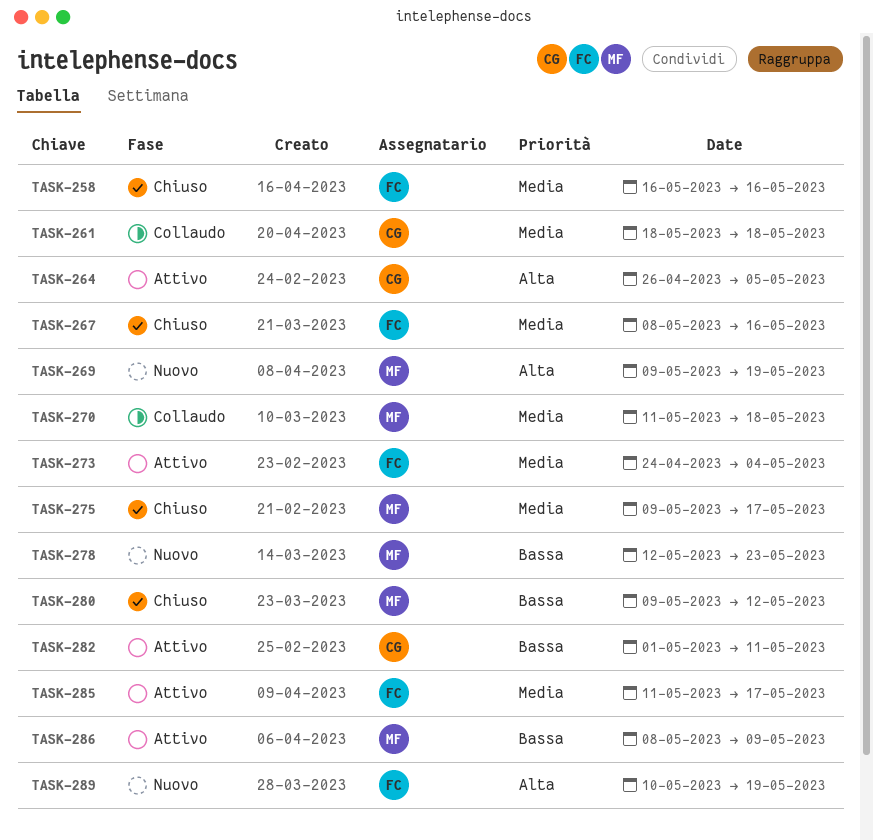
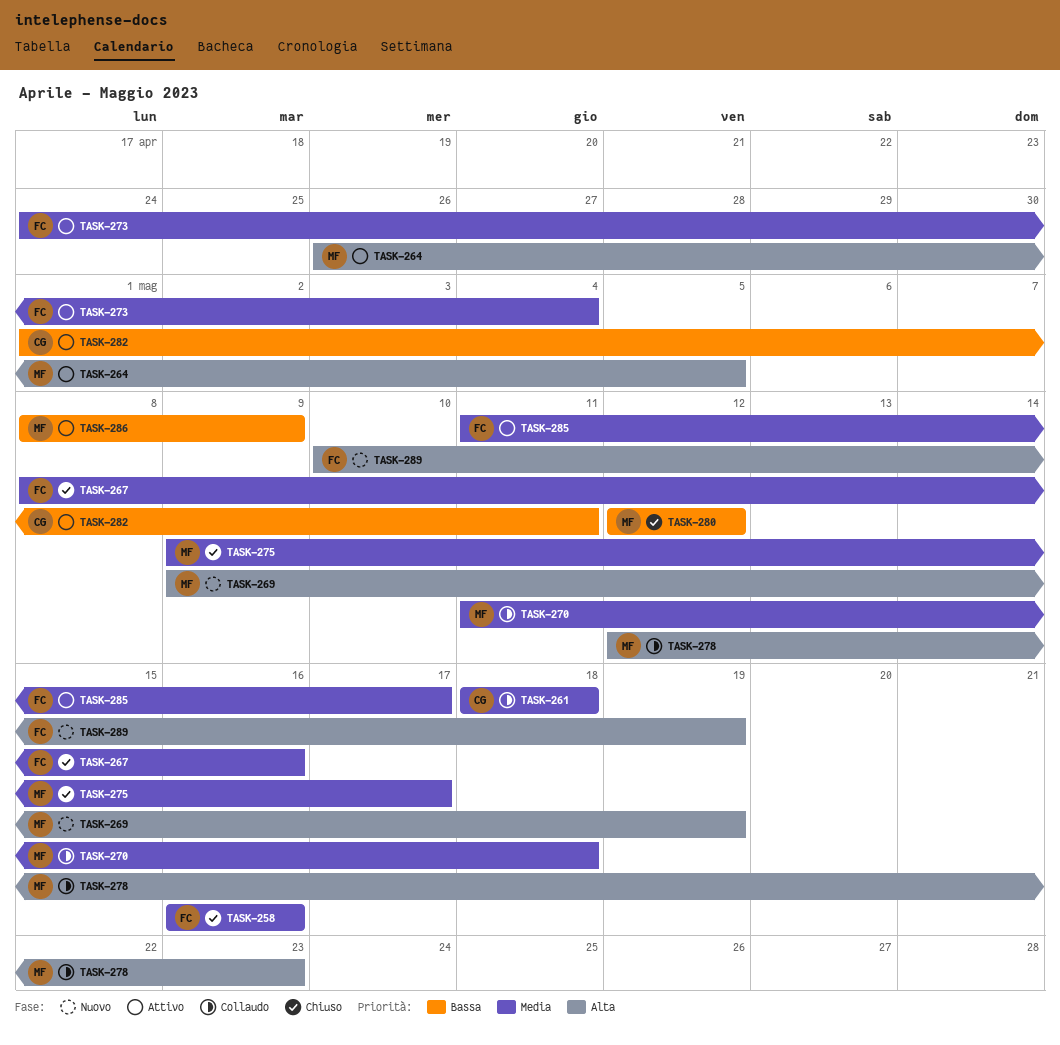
TASK-264, owner: CG -> MF
TASK-278, status: Nuovo -> Collaudo
TASK-278, priority: Bassa -> Alta
TASK-280, start: May 9 -> May 12

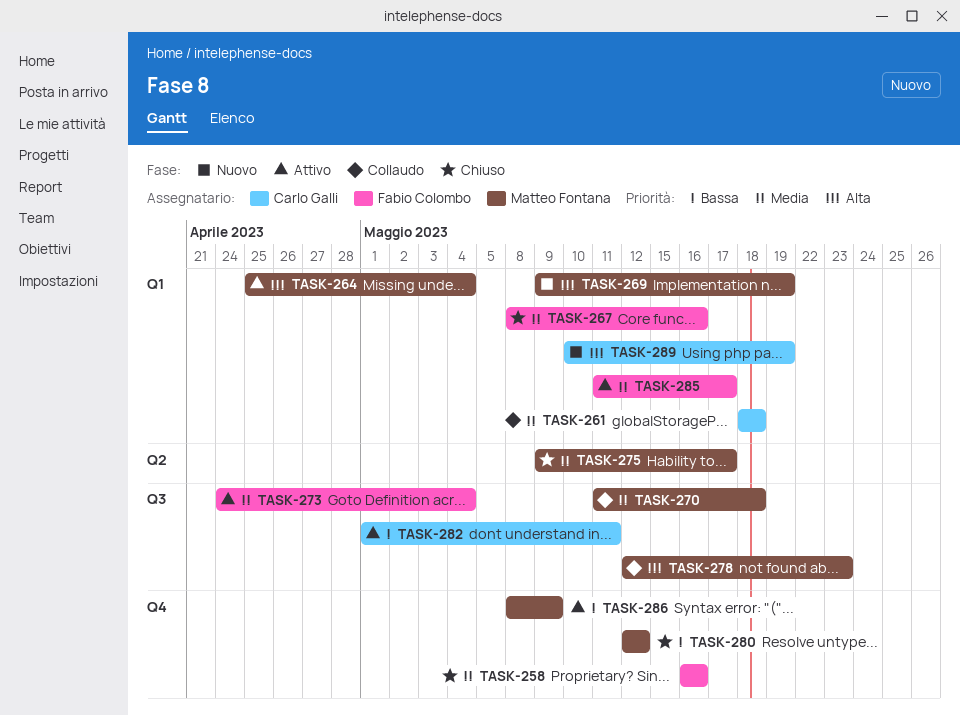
TASK-264, start: Apr 26 -> Apr 25
TASK-264, due: May 5 -> May 4
TASK-289, owner: Fabio Colombo -> Carlo Galli

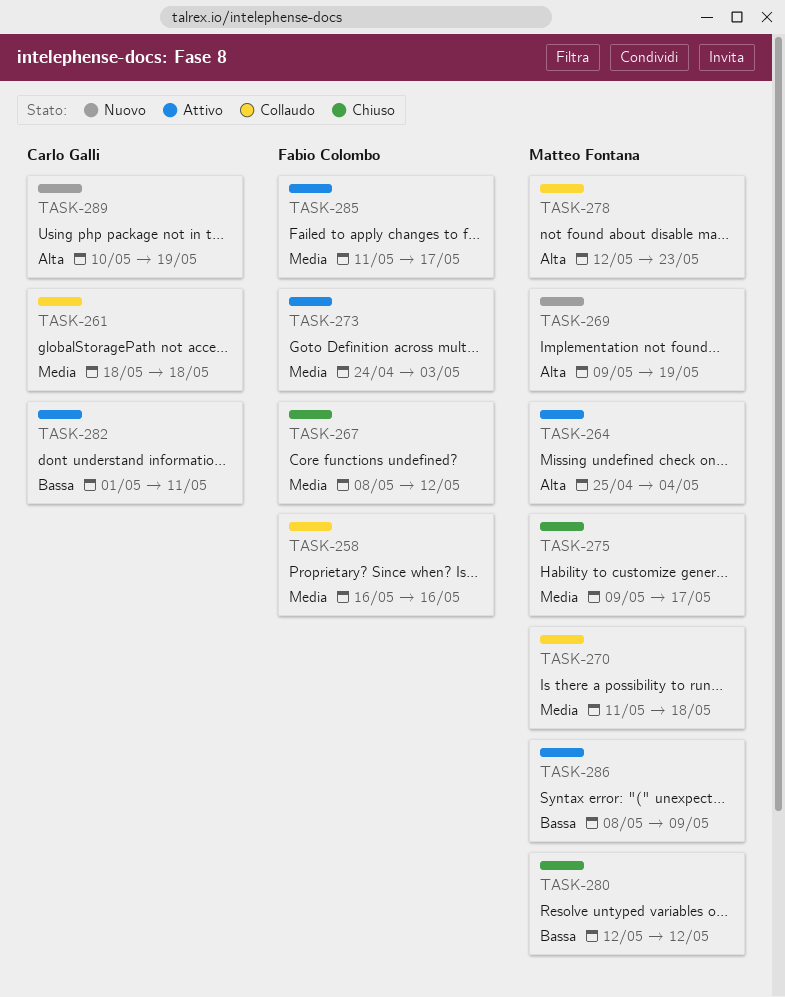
TASK-258, status: Chiuso -> Collaudo
TASK-267, due: May 16 -> May 12
TASK-273, due: May 4 -> May 3

